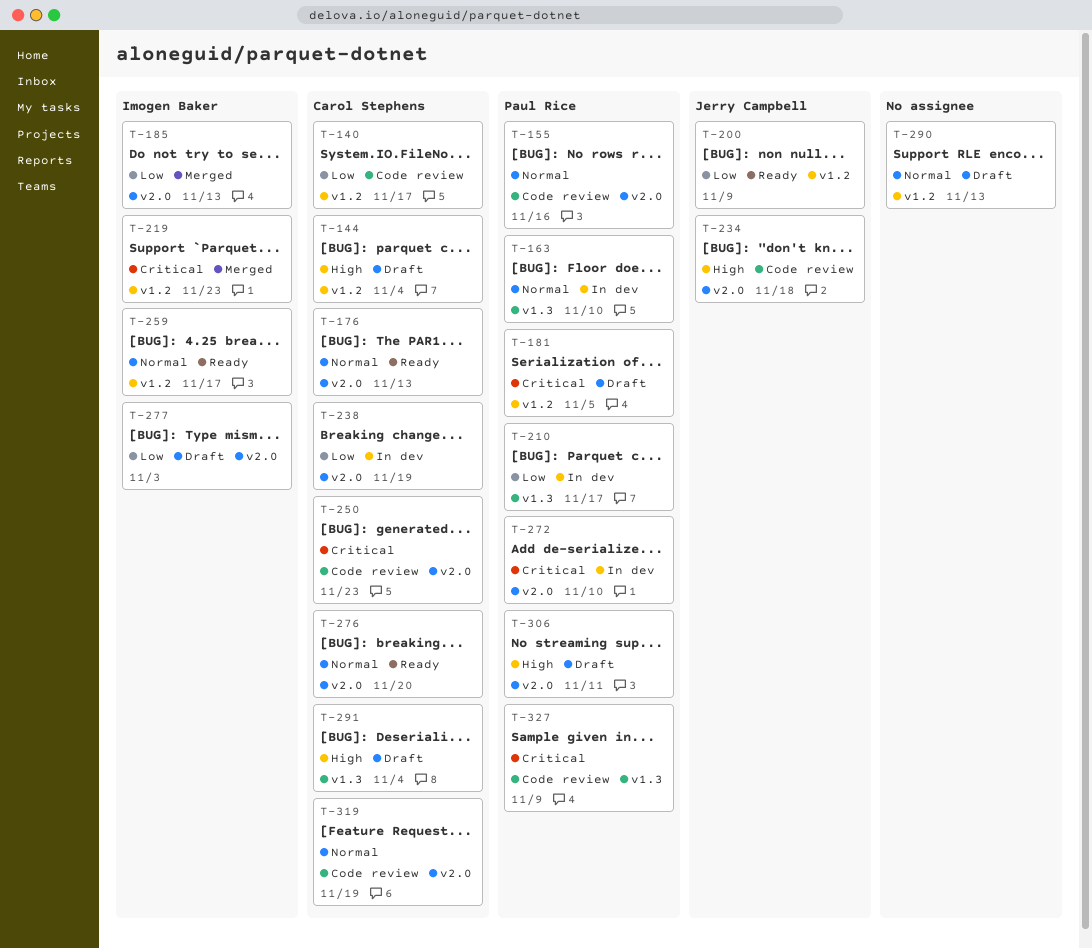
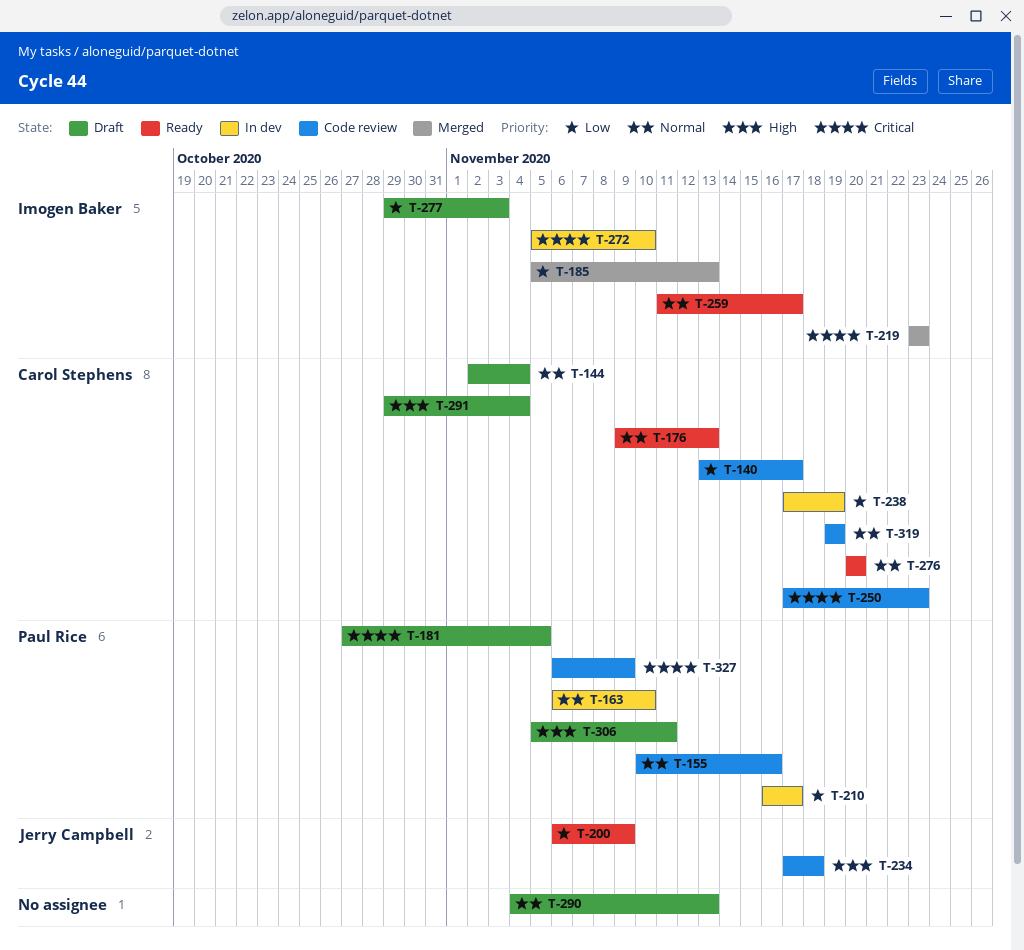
T-144, priority: High -> Normal
T-272, owner: Paul Rice -> Imogen Baker

